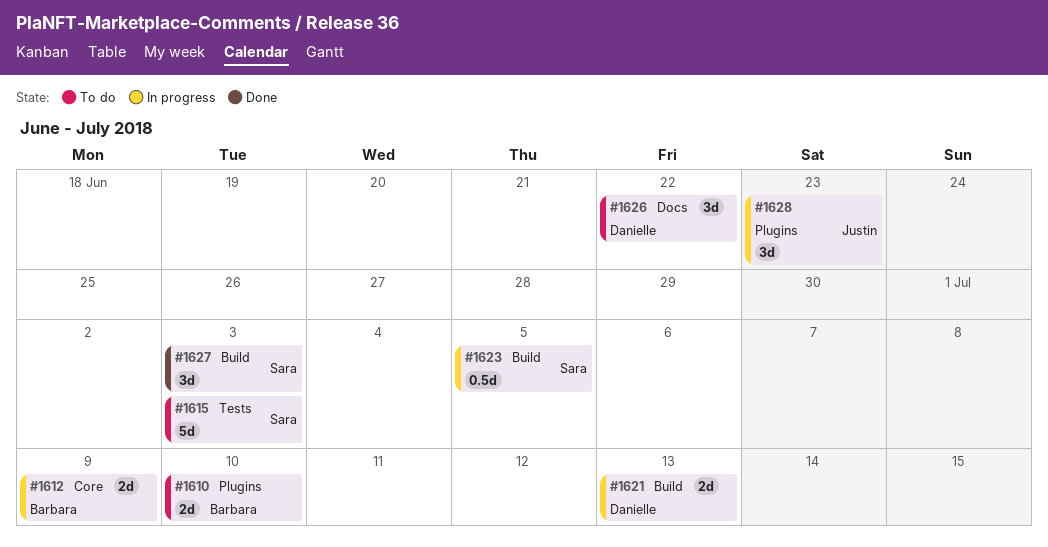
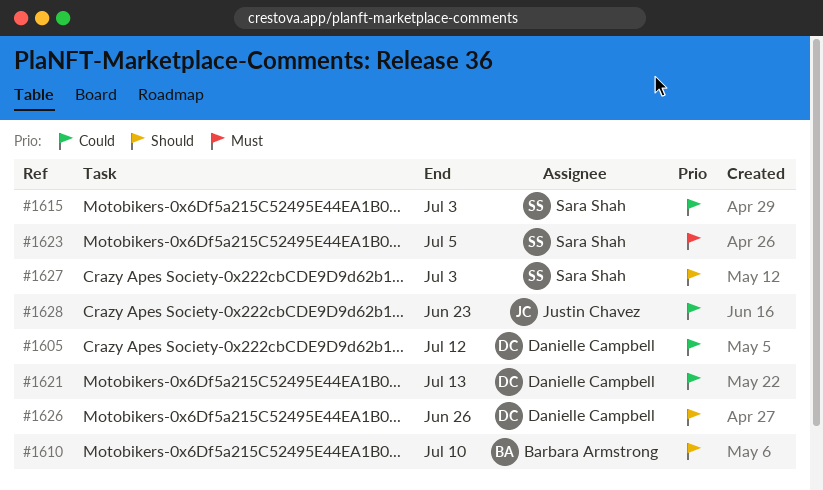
#1605: none -> present
#1612: present -> none
#1626, due: Jun 22 -> Jun 26

